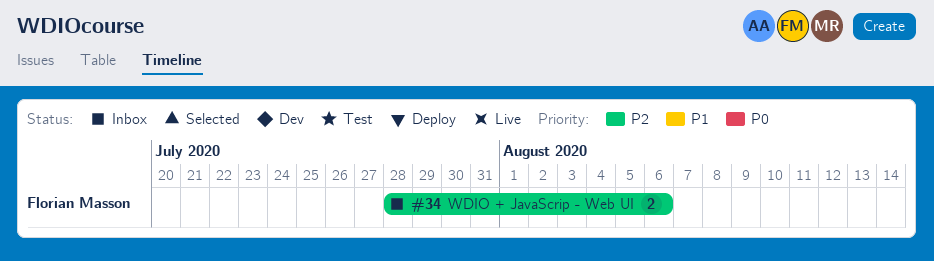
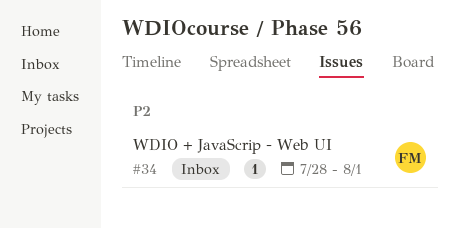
#34, estimate: 2 -> 1
#34, due: Aug 6 -> Aug 1

